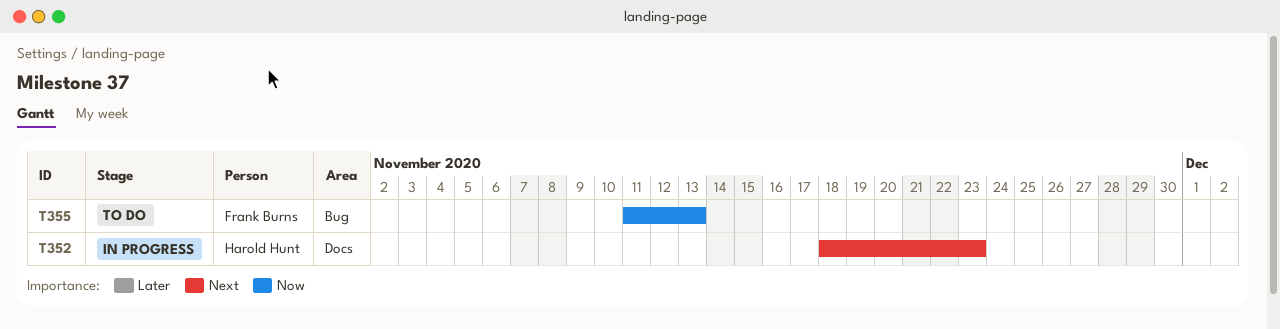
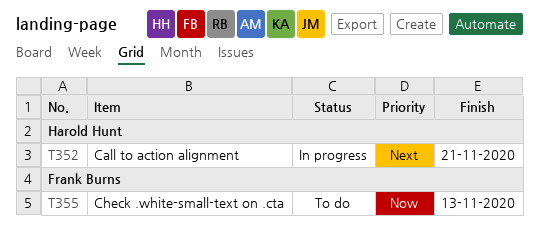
T352, due: Nov 23 -> Nov 21

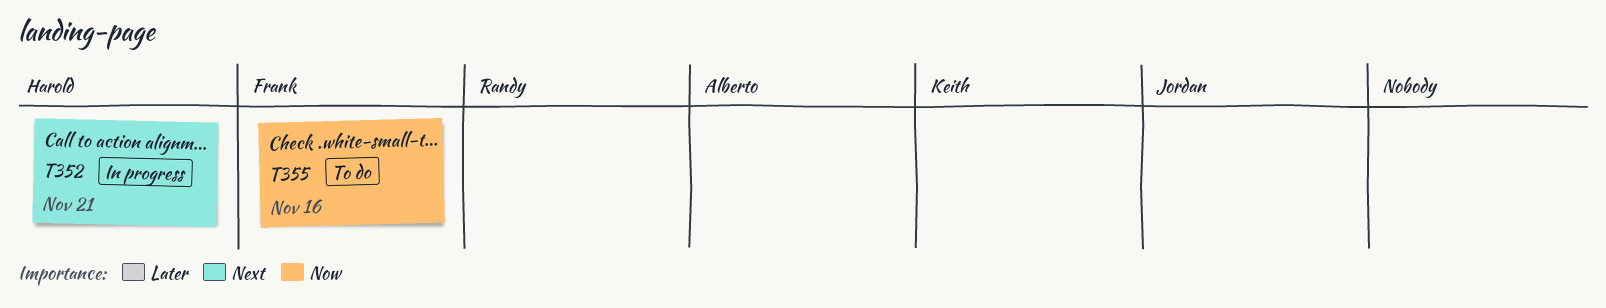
T355, due: Nov 13 -> Nov 16

